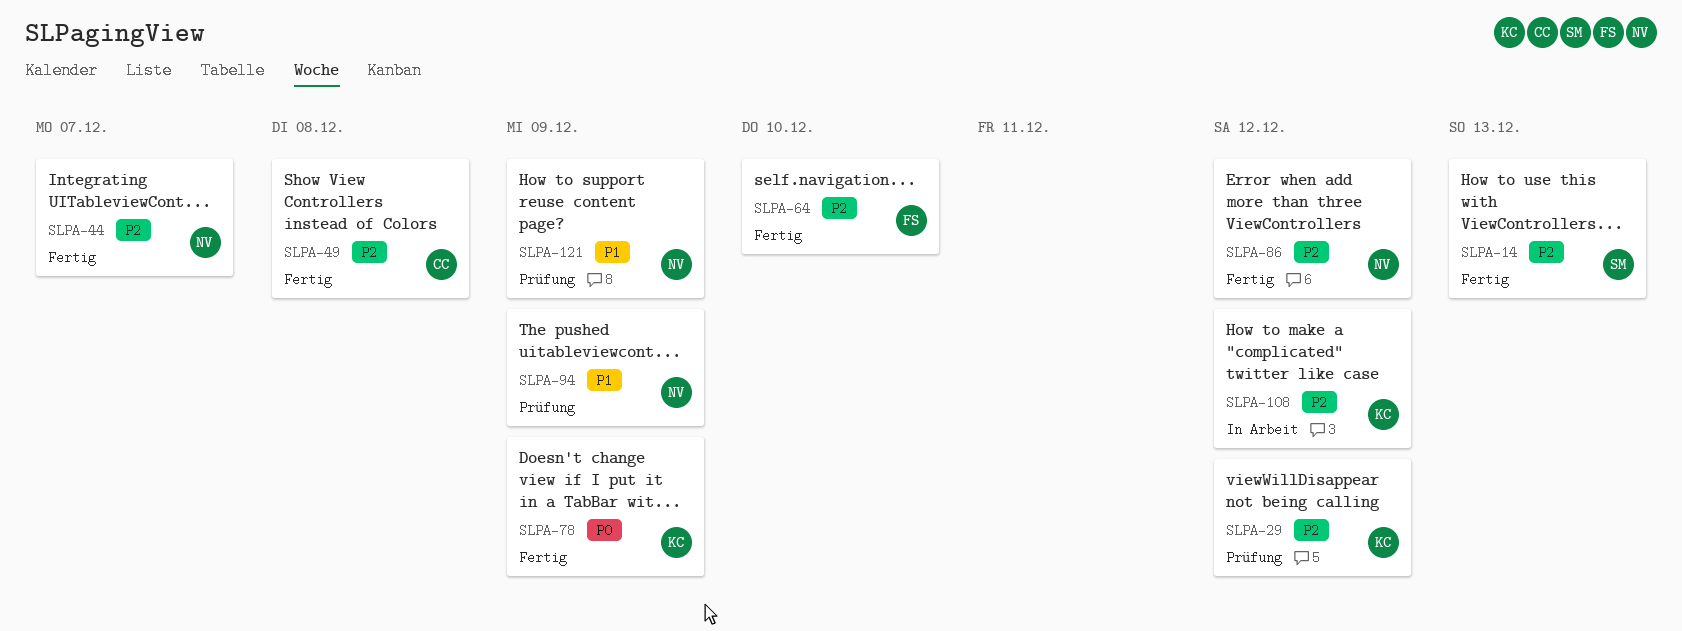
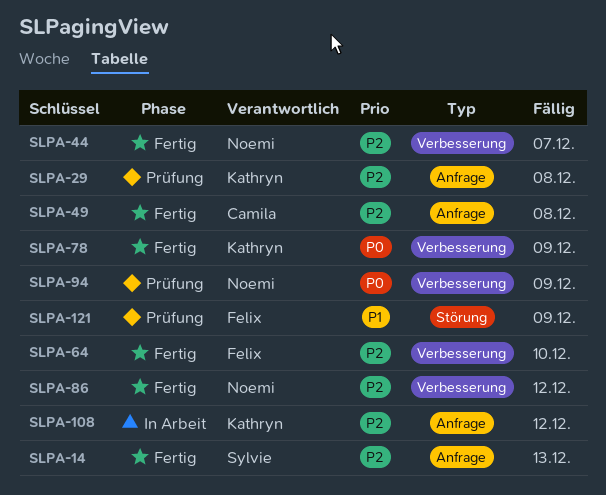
SLPA-29, due: Dec 12 -> Dec 8
SLPA-94, priority: P1 -> P0
SLPA-121, owner: Noemi -> Felix

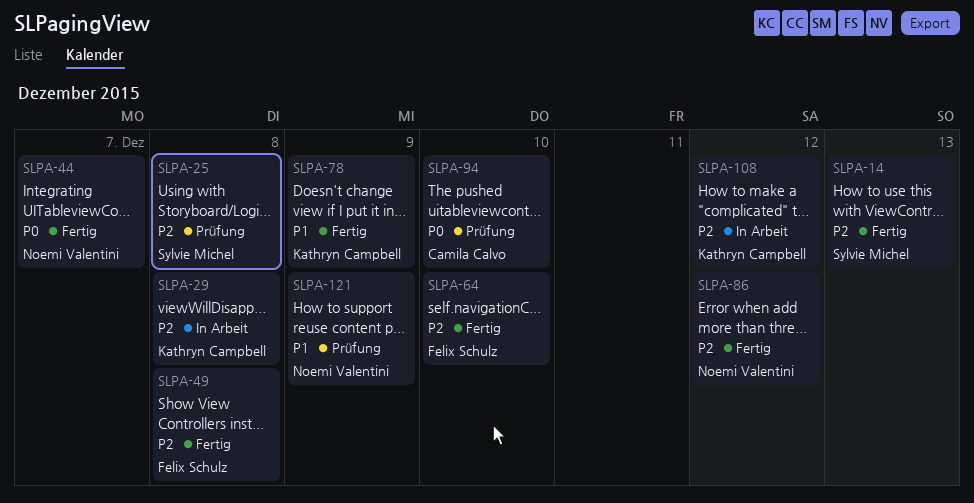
SLPA-25: none -> present
SLPA-29, status: Prüfung -> In Arbeit
SLPA-44, priority: P2 -> P0
SLPA-49, owner: Camila Calvo -> Felix Schulz
SLPA-78, priority: P0 -> P1
SLPA-94, owner: Noemi Valentini -> Camila Calvo
SLPA-94, due: Dec 9 -> Dec 10
SLPA-121, owner: Felix Schulz -> Noemi Valentini

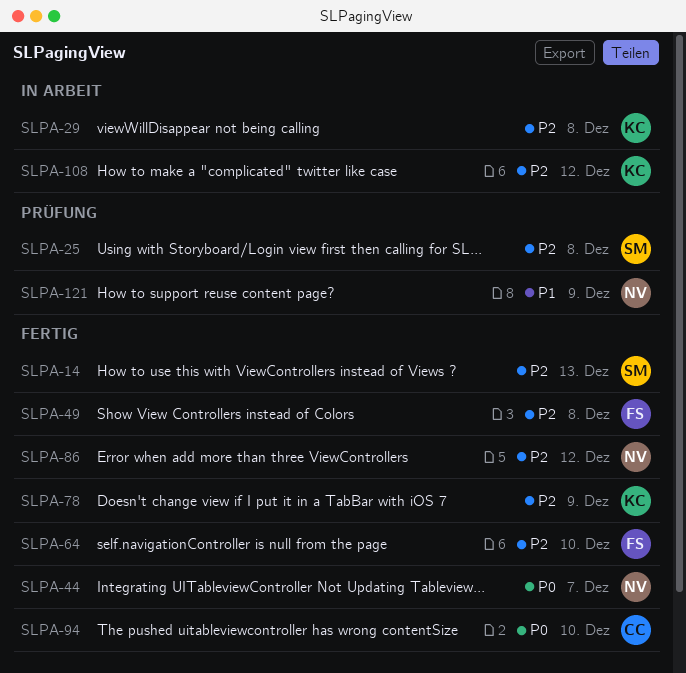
SLPA-78, priority: P1 -> P2
SLPA-94, status: Prüfung -> Fertig

